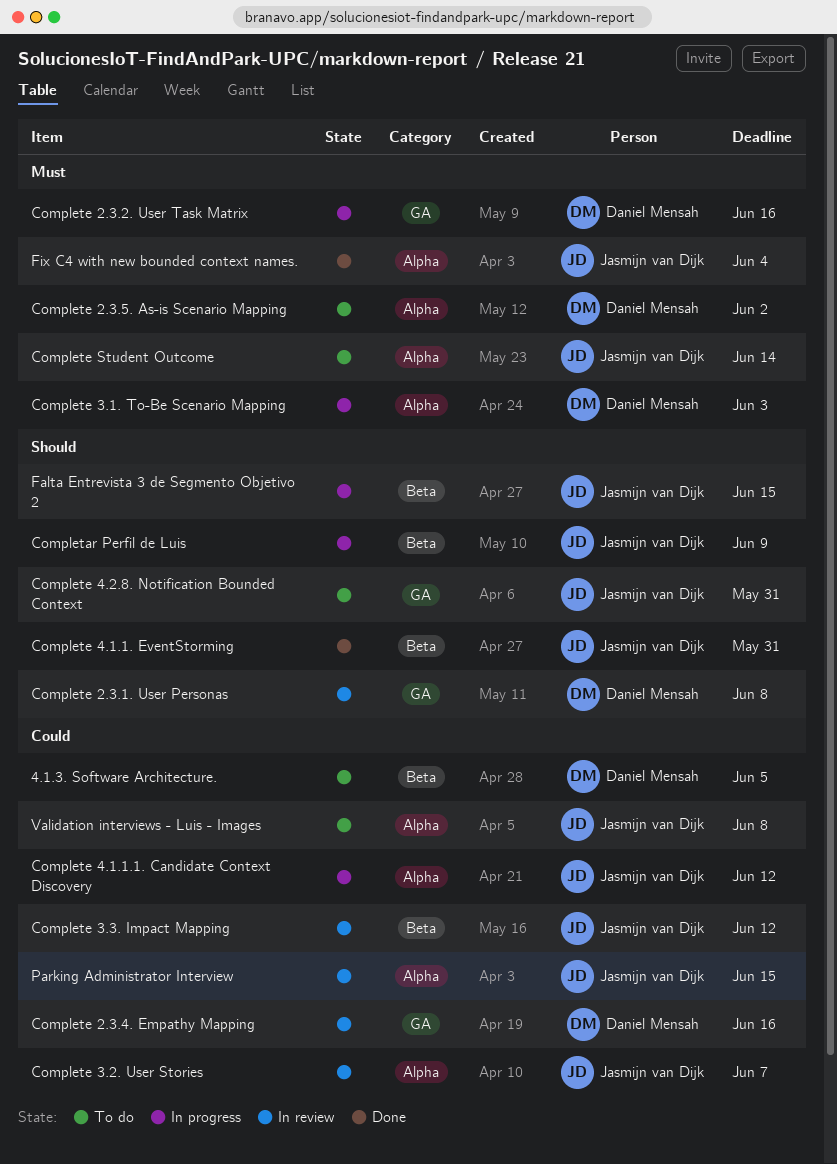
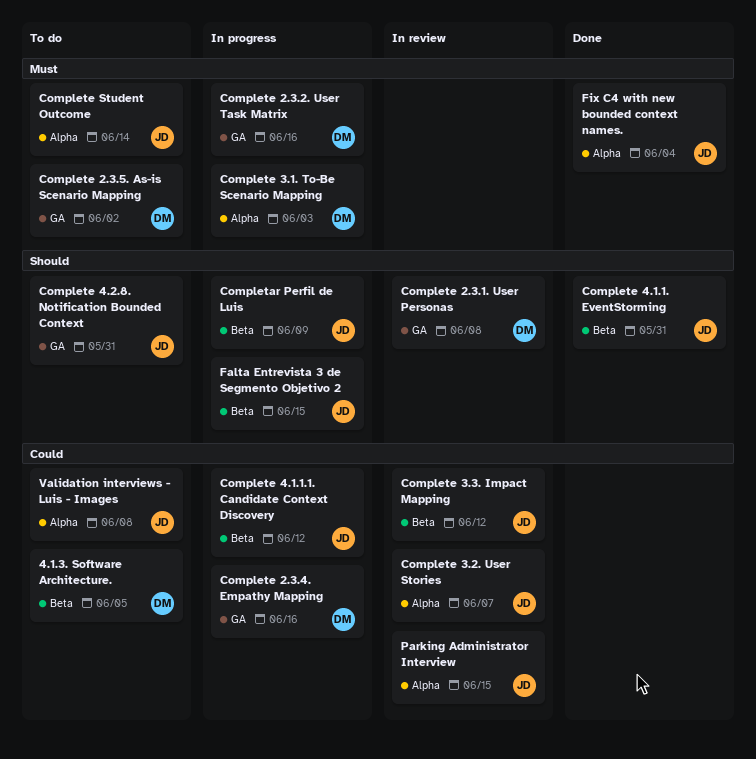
Complete 2.3.4. Empathy Mapping, status: In review -> In progress
Complete 2.3.5. As-is Scenario Mapping, label: Alpha -> GA
Complete 4.1.1.1. Candidate Context Discovery, label: Alpha -> Beta

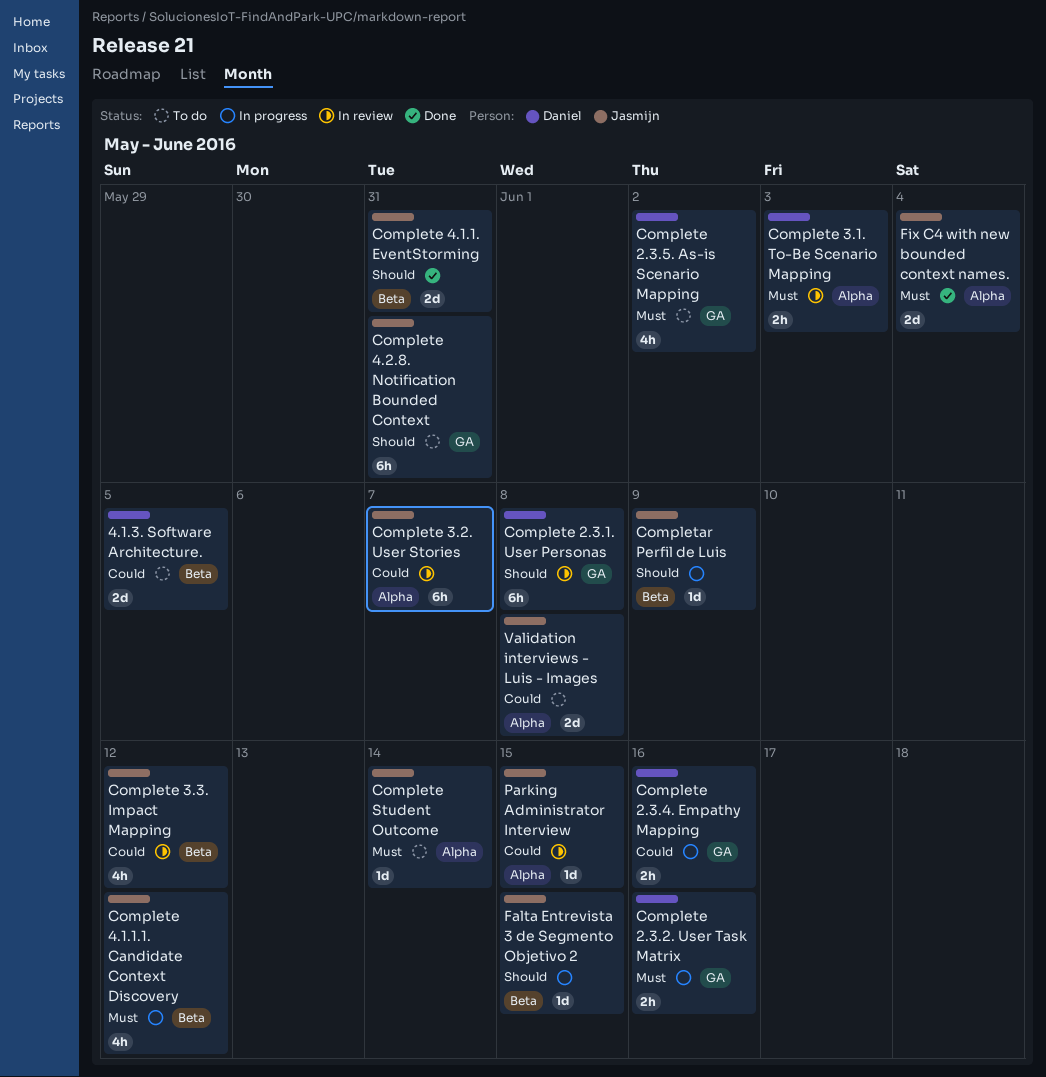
Complete 3.1. To-Be Scenario Mapping, status: In progress -> In review
Complete 4.1.1.1. Candidate Context Discovery, priority: Could -> Must

